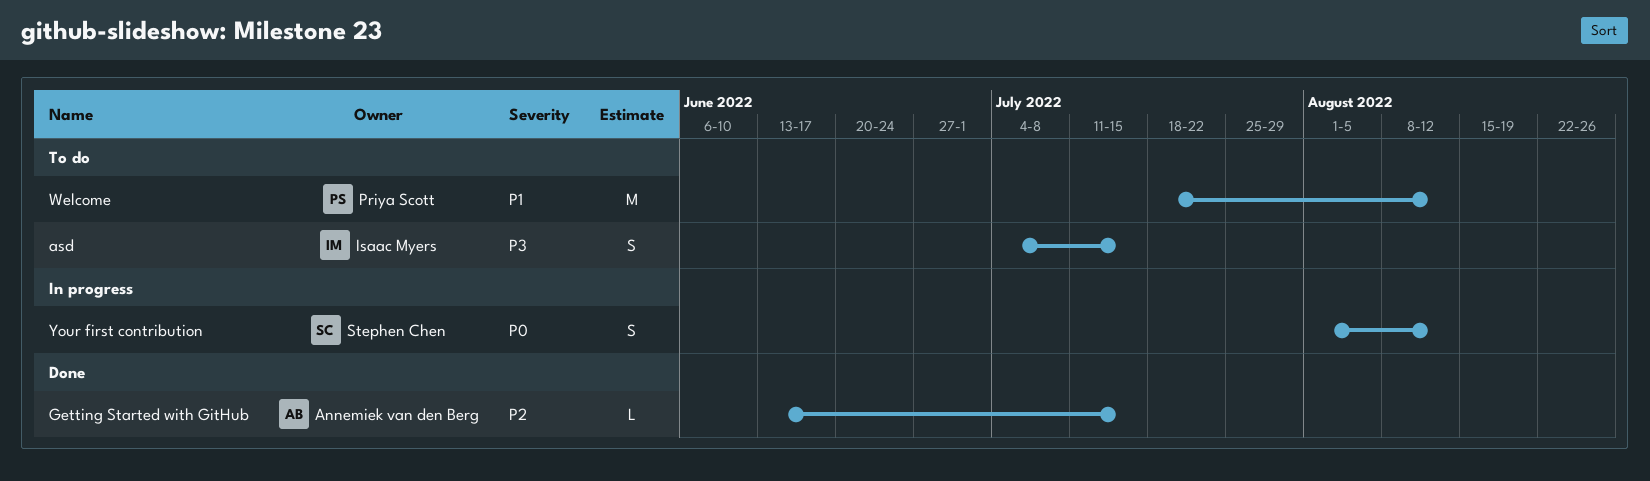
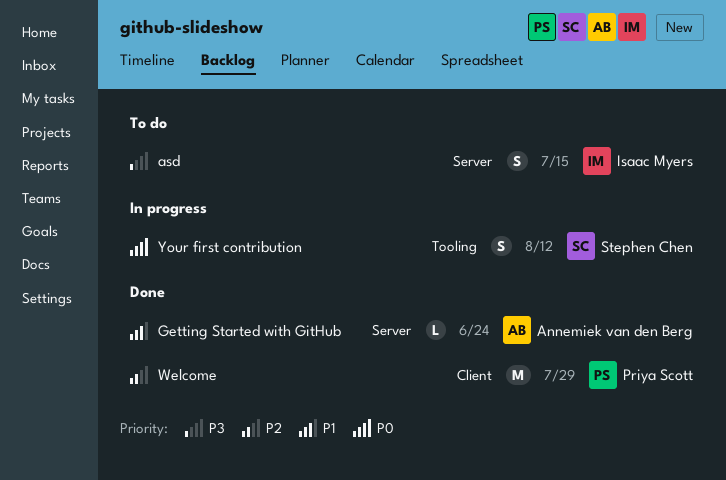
Getting Started with GitHub, priority: P2 -> P1
Getting Started with GitHub, due: Jul 15 -> Jun 24
Welcome, status: To do -> Done
Welcome, priority: P1 -> P2
Welcome, due: Aug 12 -> Jul 29

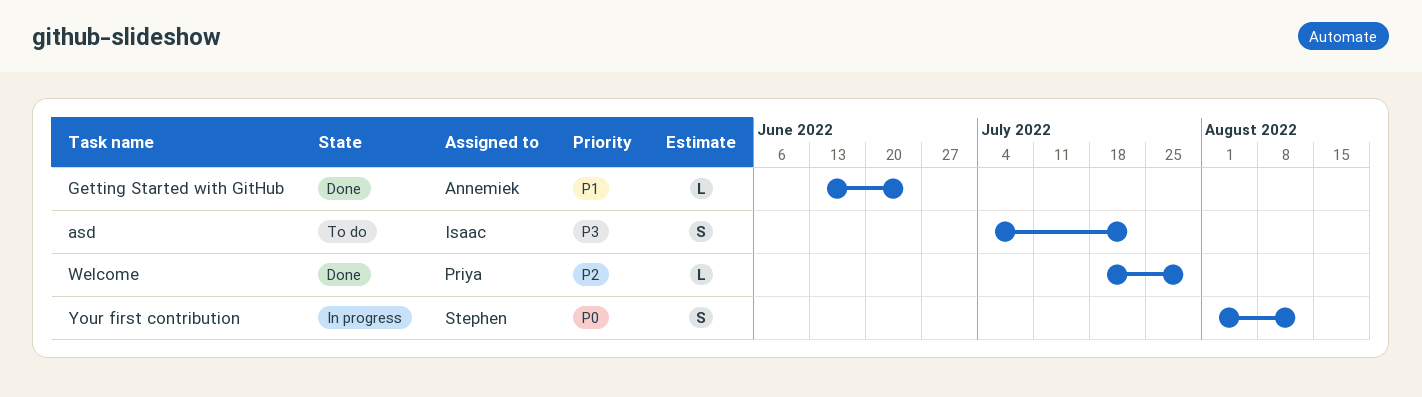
asd, due: Jul 15 -> Jul 22
Welcome, estimate: M -> L

